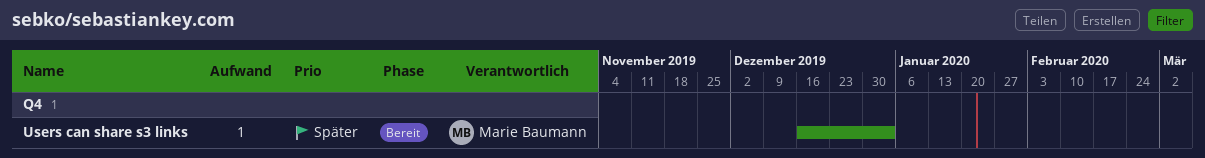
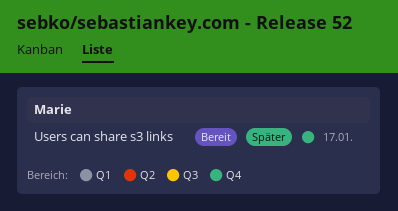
Users can share s3 links, due: Jan 3 -> Jan 17

